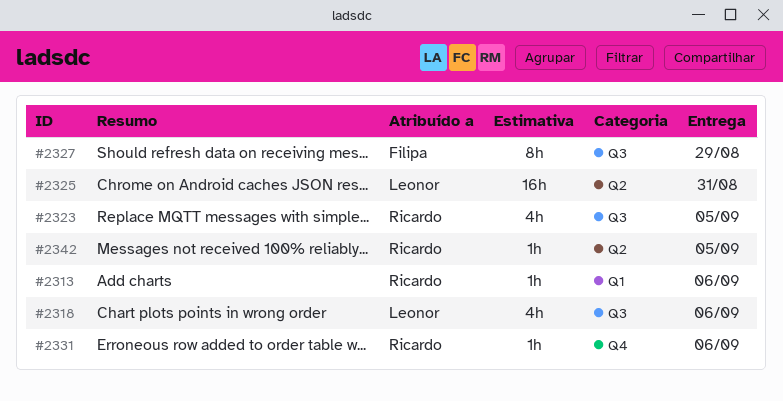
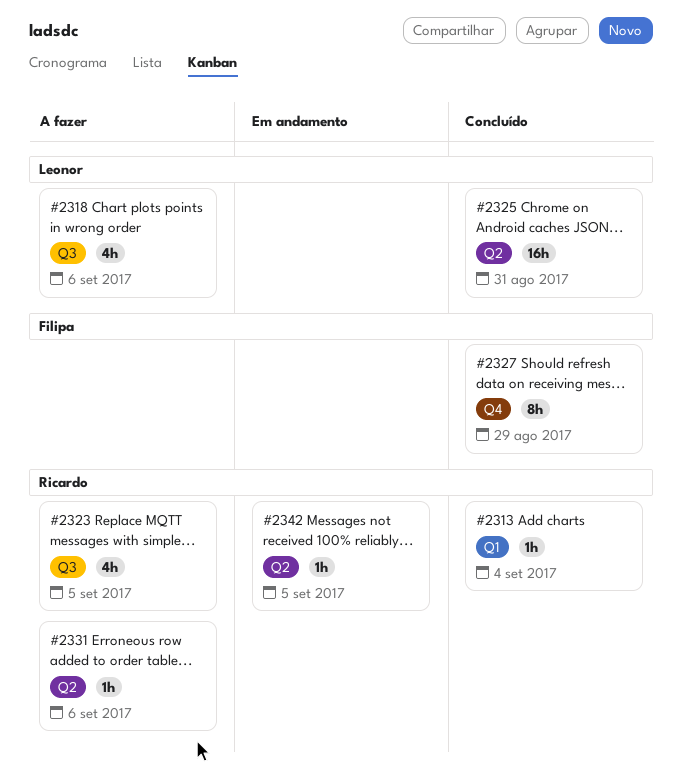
#2313, due: Sep 6 -> Sep 4
#2327, label: Q3 -> Q4
#2331, label: Q4 -> Q2

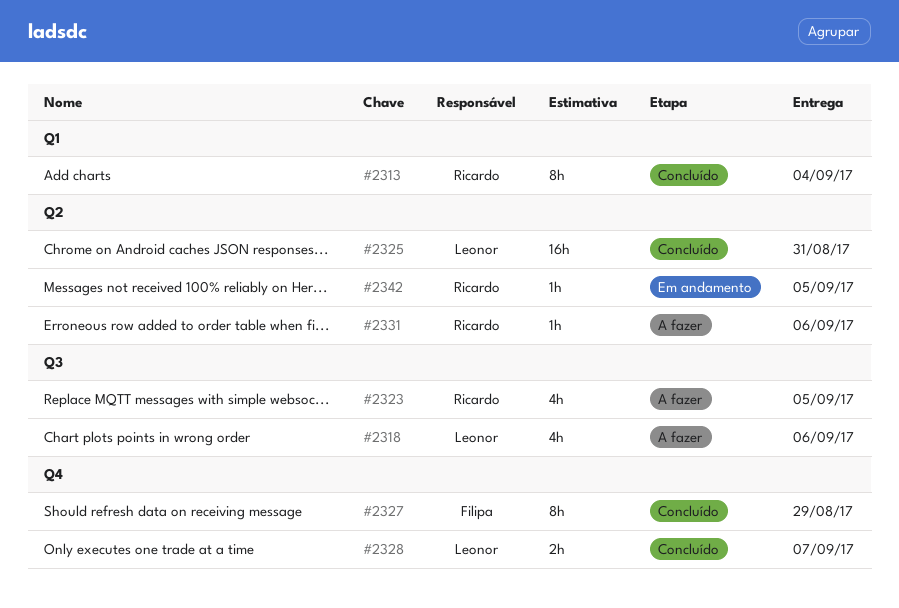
#2313, estimate: 1h -> 8h
#2328: none -> present

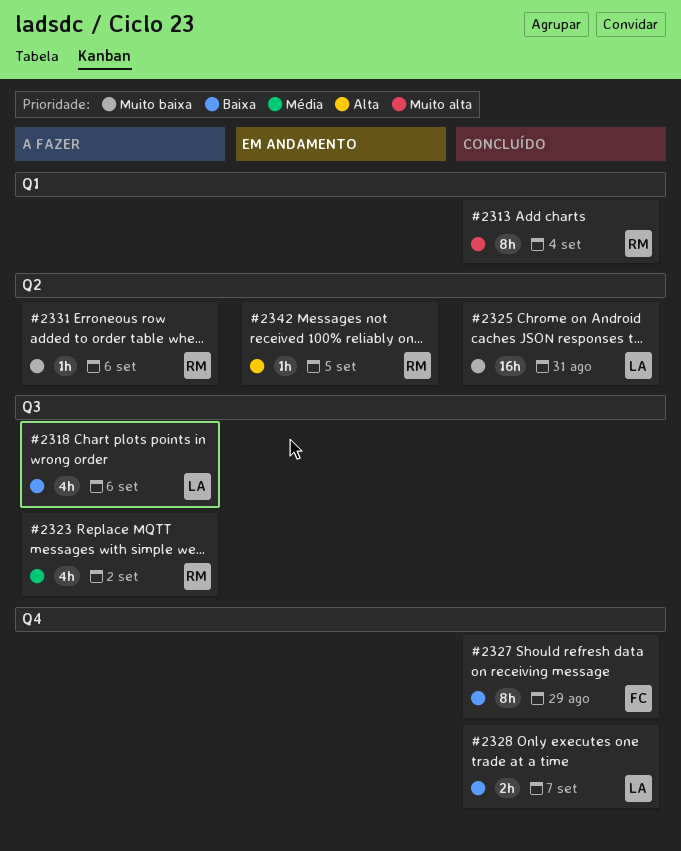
#2323, due: Sep 5 -> Sep 2

